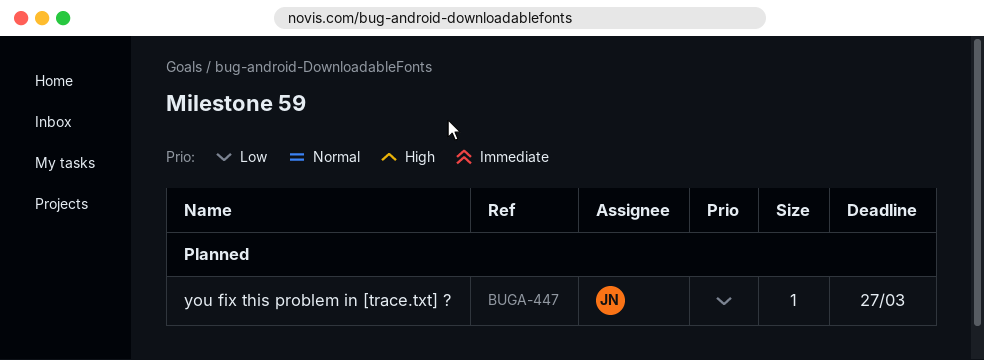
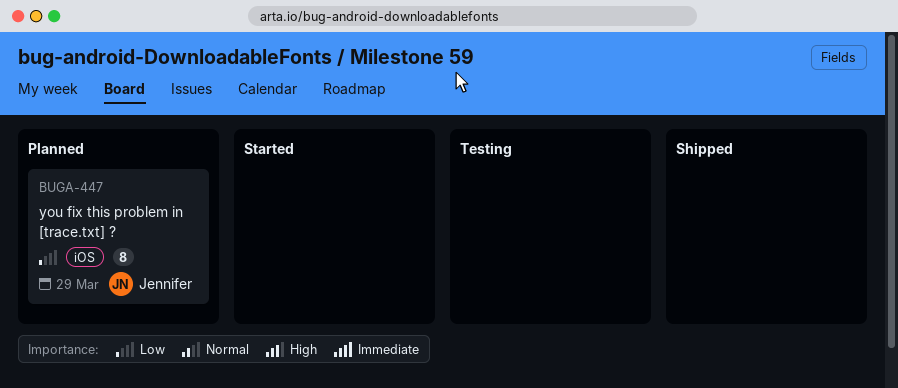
BUGA-447, estimate: 1 -> 8
BUGA-447, due: Mar 27 -> Mar 29

